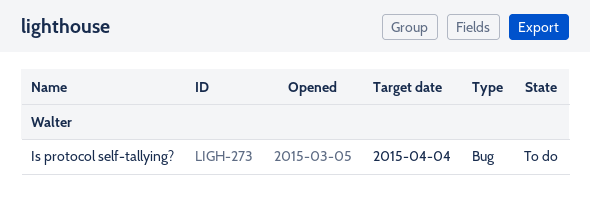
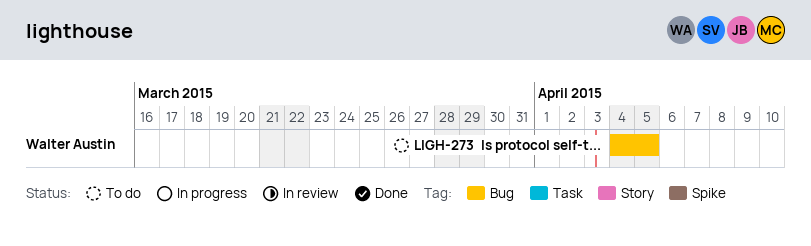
LIGH-273, due: Apr 4 -> Apr 5

